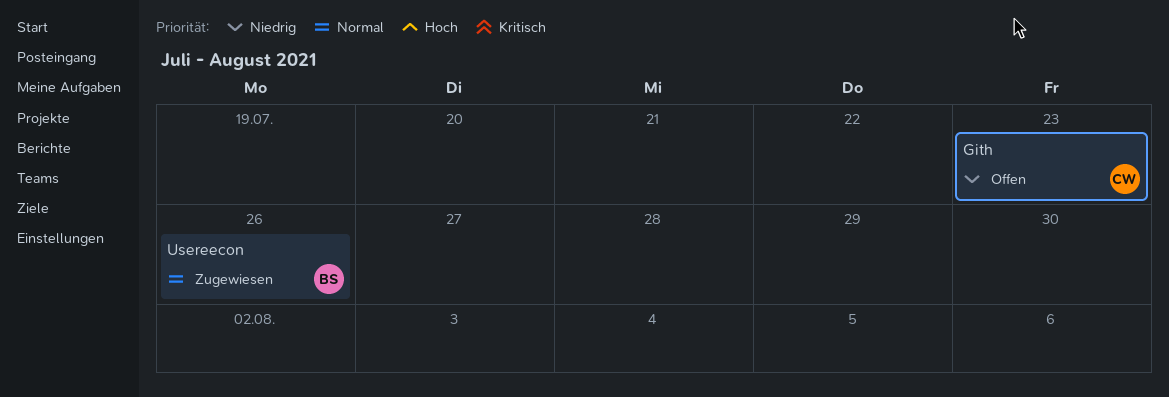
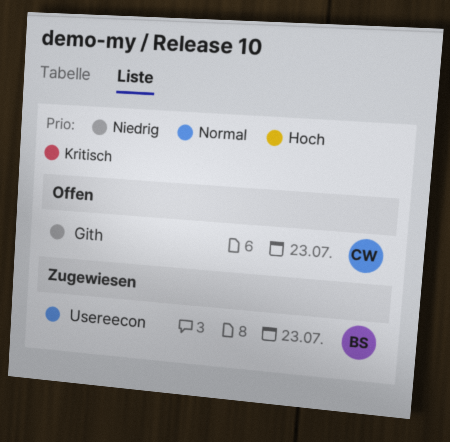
Usereecon, due: Jul 26 -> Jul 23

